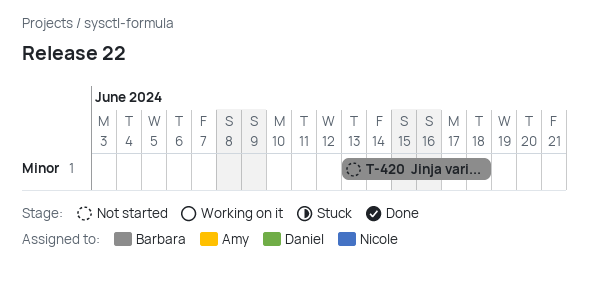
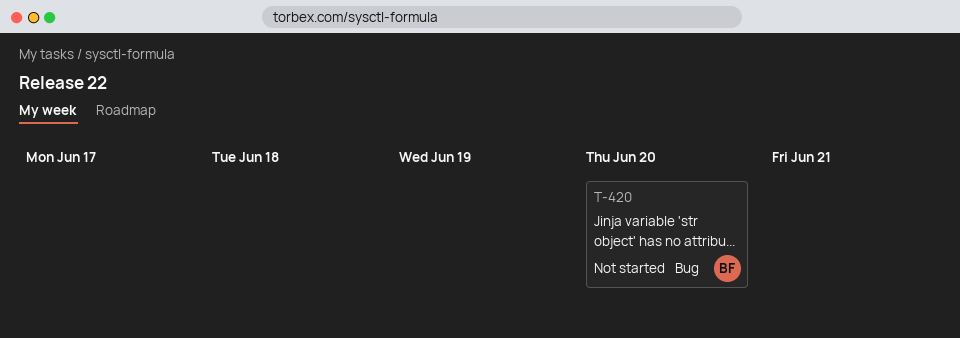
T-420, due: Jun 18 -> Jun 20

